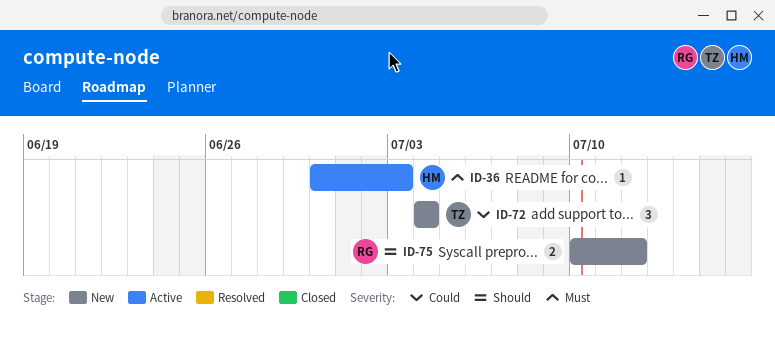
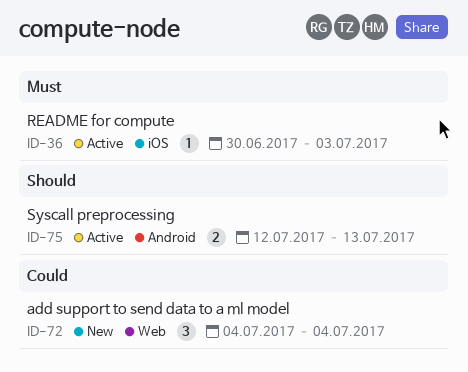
ID-75, status: New -> Active
ID-75, start: Jul 10 -> Jul 12
ID-75, due: Jul 12 -> Jul 13

